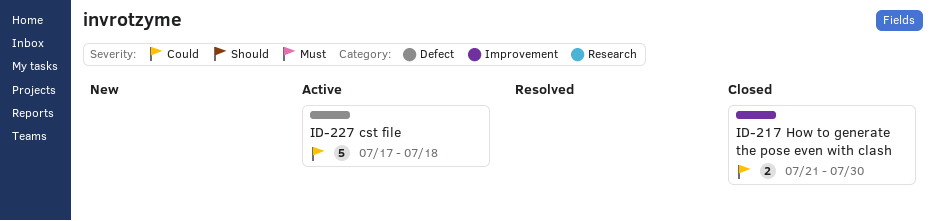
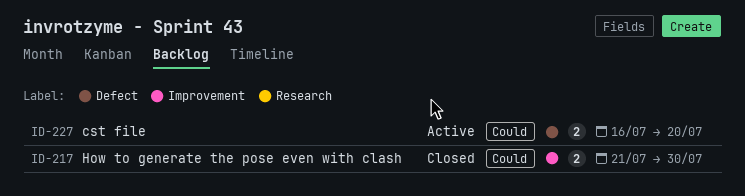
ID-227, estimate: 5 -> 2
ID-227, start: Jul 17 -> Jul 16
ID-227, due: Jul 18 -> Jul 20

